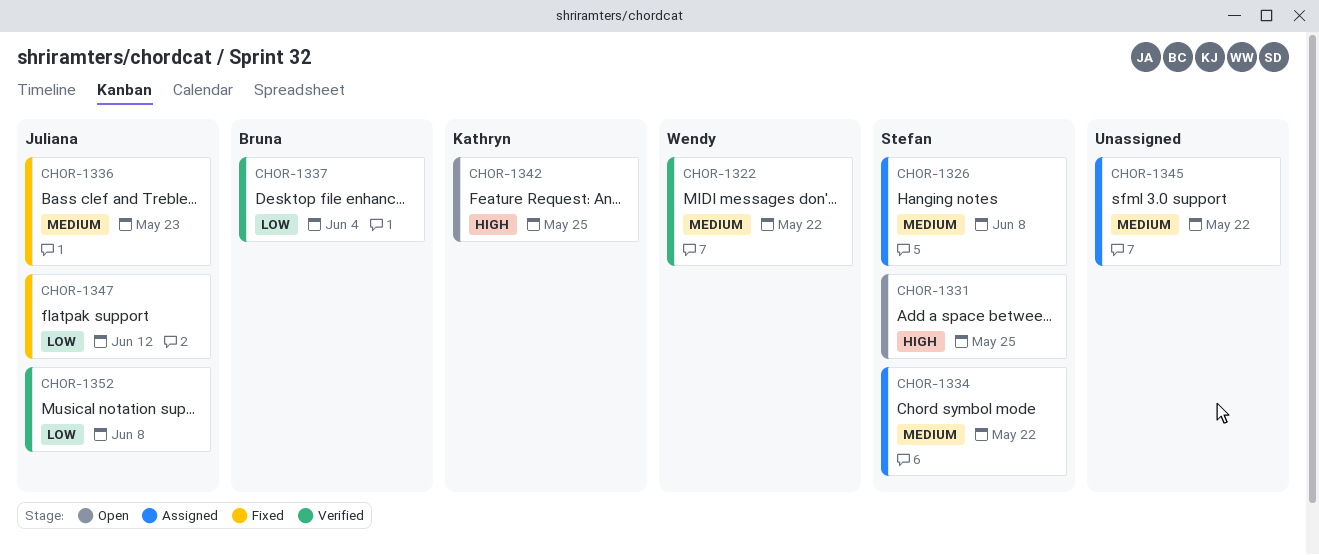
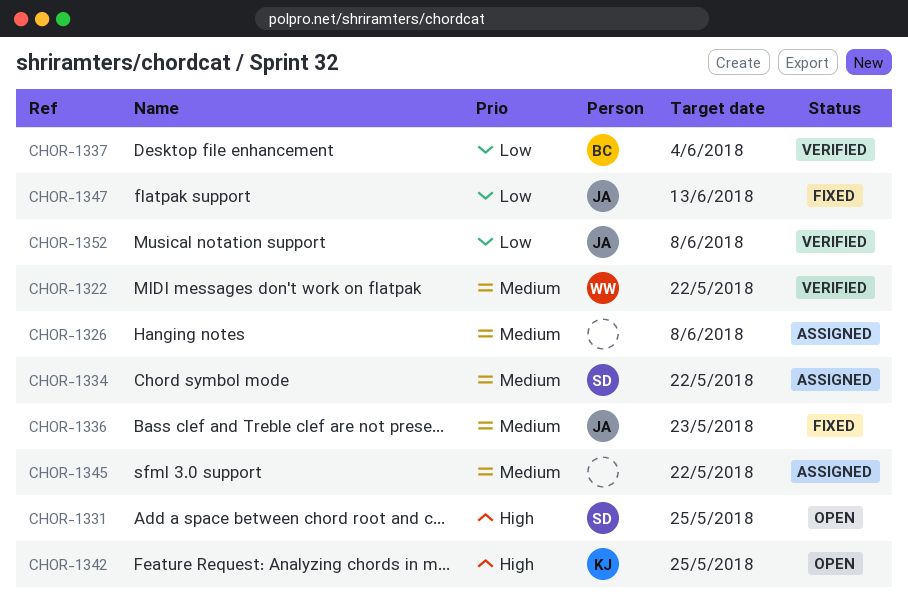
CHOR-1326, owner: Stefan -> none
CHOR-1347, due: Jun 12 -> Jun 13

